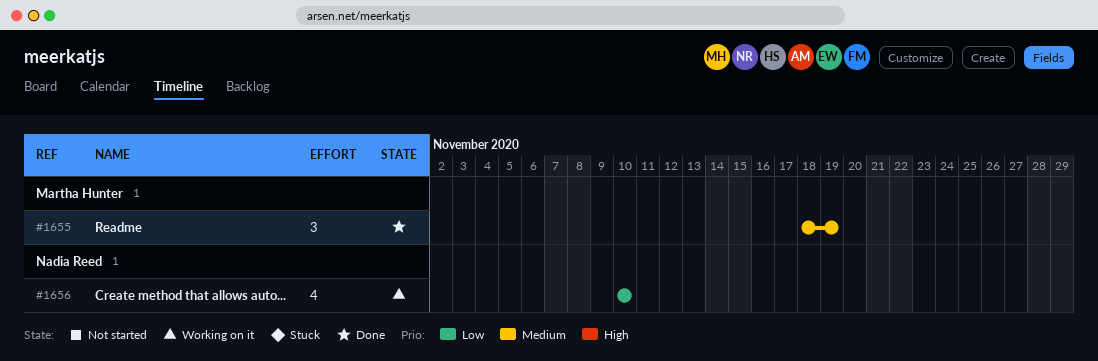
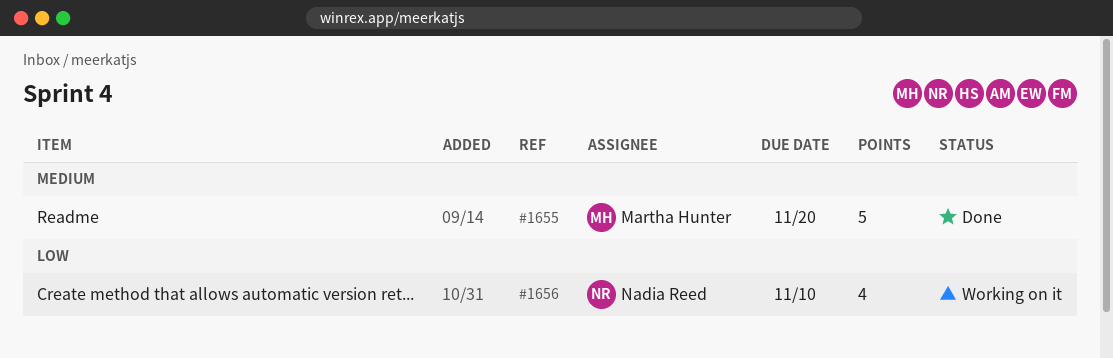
#1655, estimate: 3 -> 5
#1655, due: Nov 19 -> Nov 20

